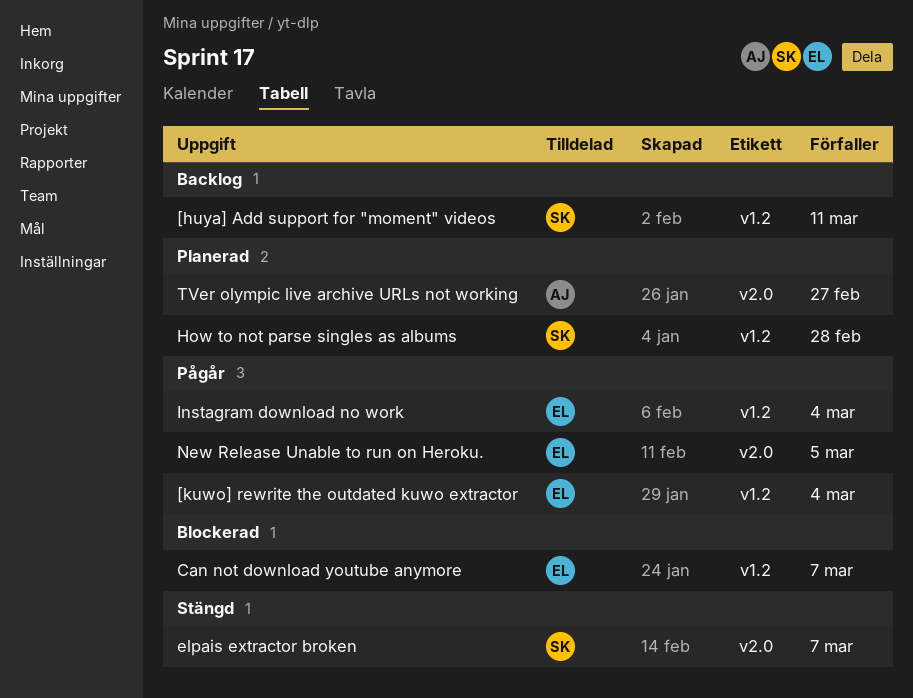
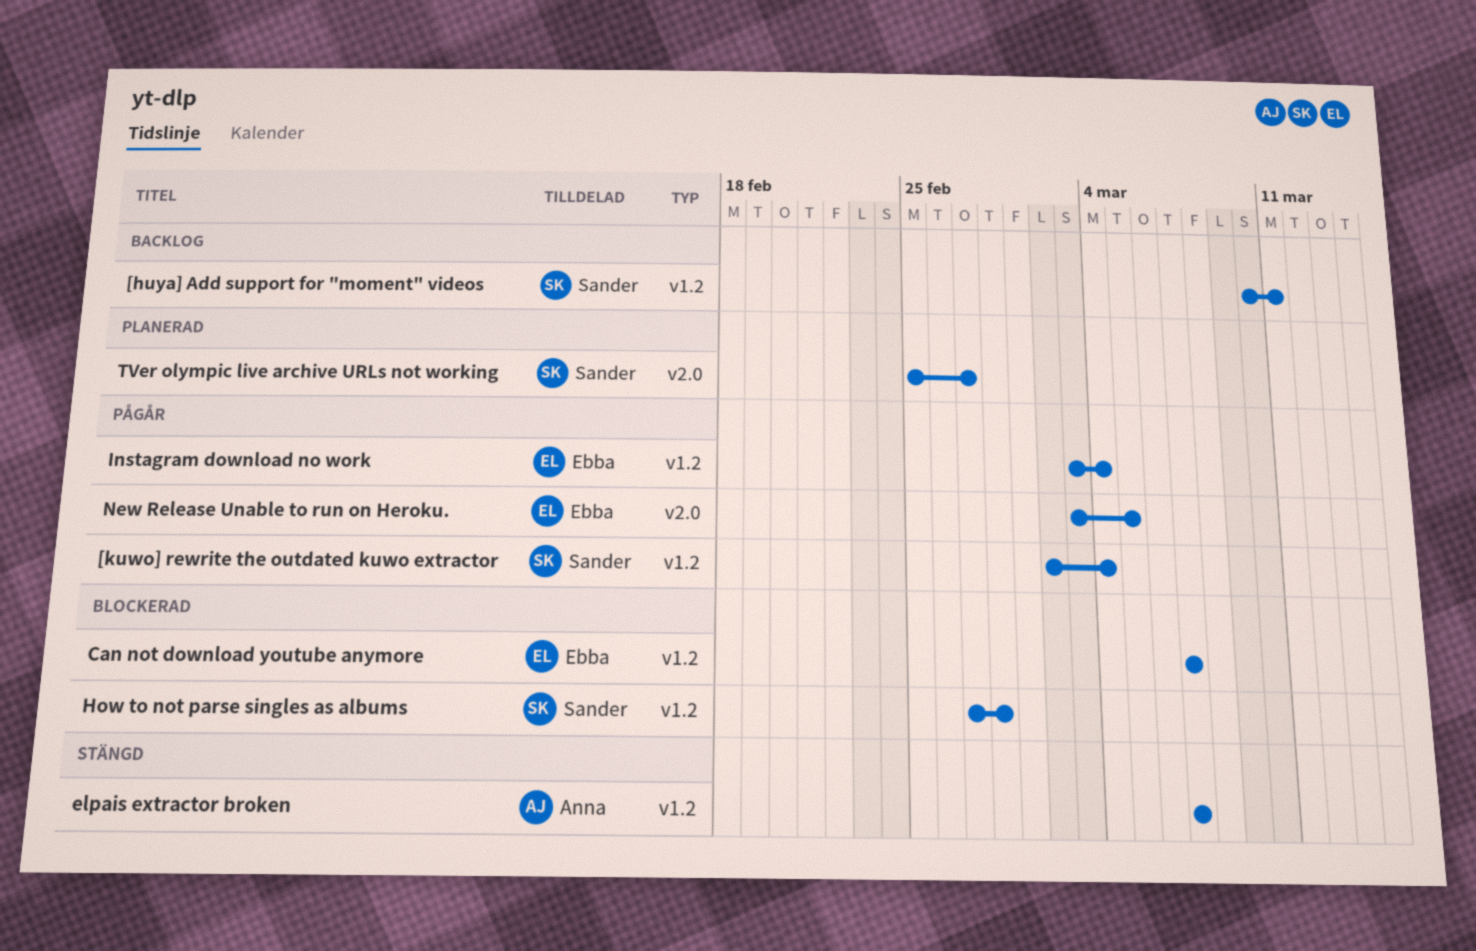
[kuwo] rewrite the outdated kuwo extractor, owner: Ebba -> Sander
elpais extractor broken, owner: Sander -> Anna
elpais extractor broken, label: v2.0 -> v1.2
How to not parse singles as albums, status: Planerad -> Blockerad
TVer olympic live archive URLs not working, owner: Anna -> Sander

